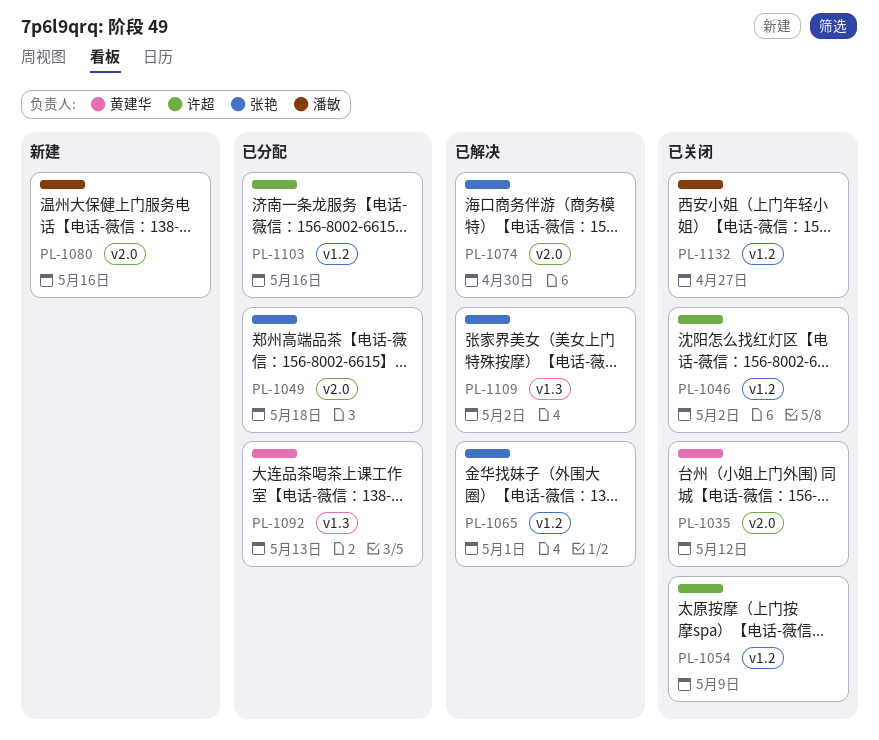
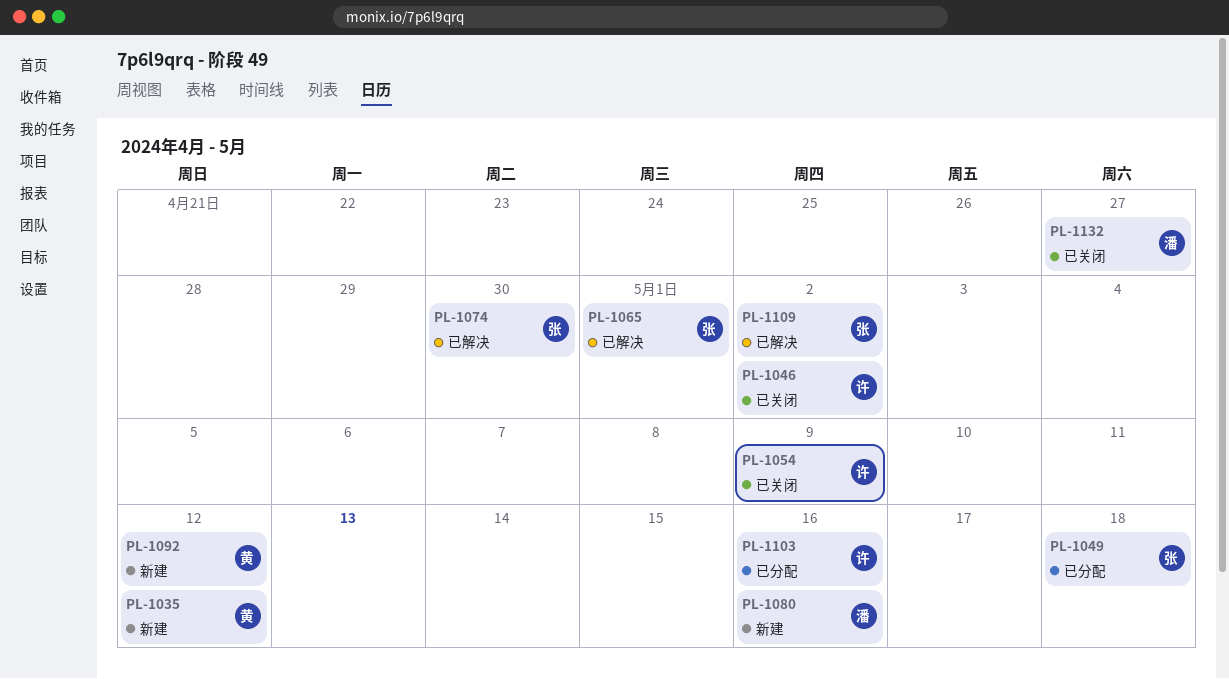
PL-1035, status: 已关闭 -> 新建
PL-1092, status: 已分配 -> 新建
PL-1092, due: May 13 -> May 12

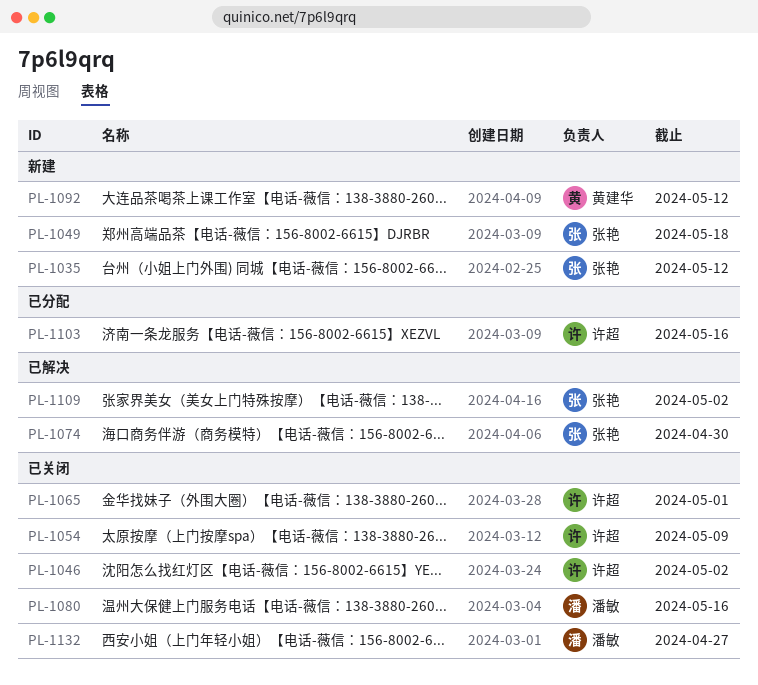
PL-1035, owner: 黄建华 -> 张艳
PL-1049, status: 已分配 -> 新建
PL-1065, status: 已解决 -> 已关闭
PL-1065, owner: 张艳 -> 许超
PL-1080, status: 新建 -> 已关闭

